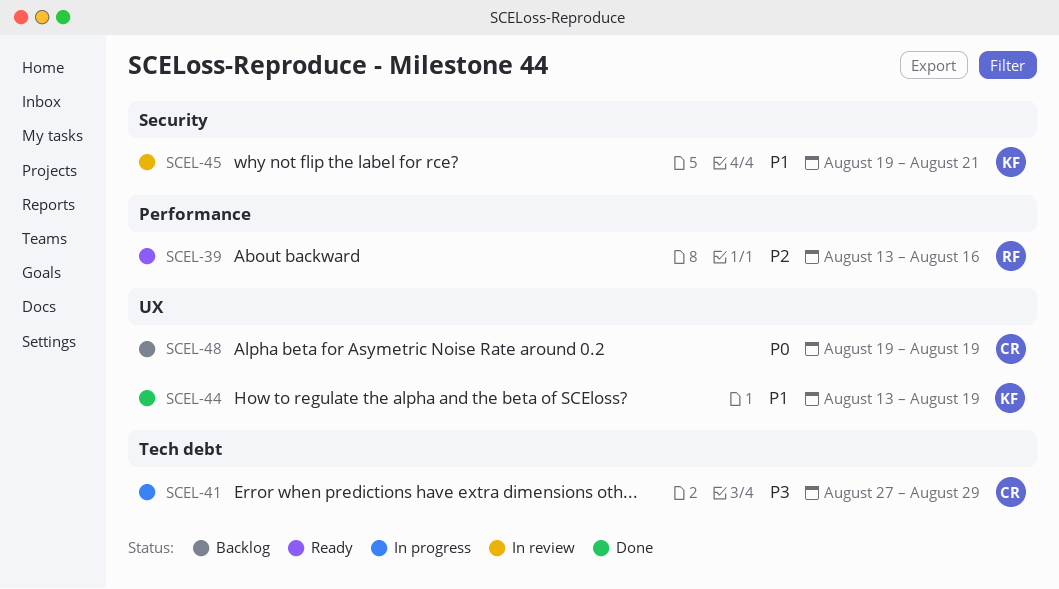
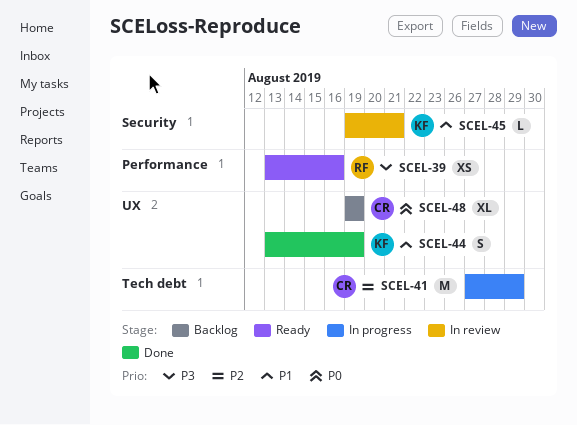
SCEL-39, priority: P2 -> P3
SCEL-41, priority: P3 -> P2

